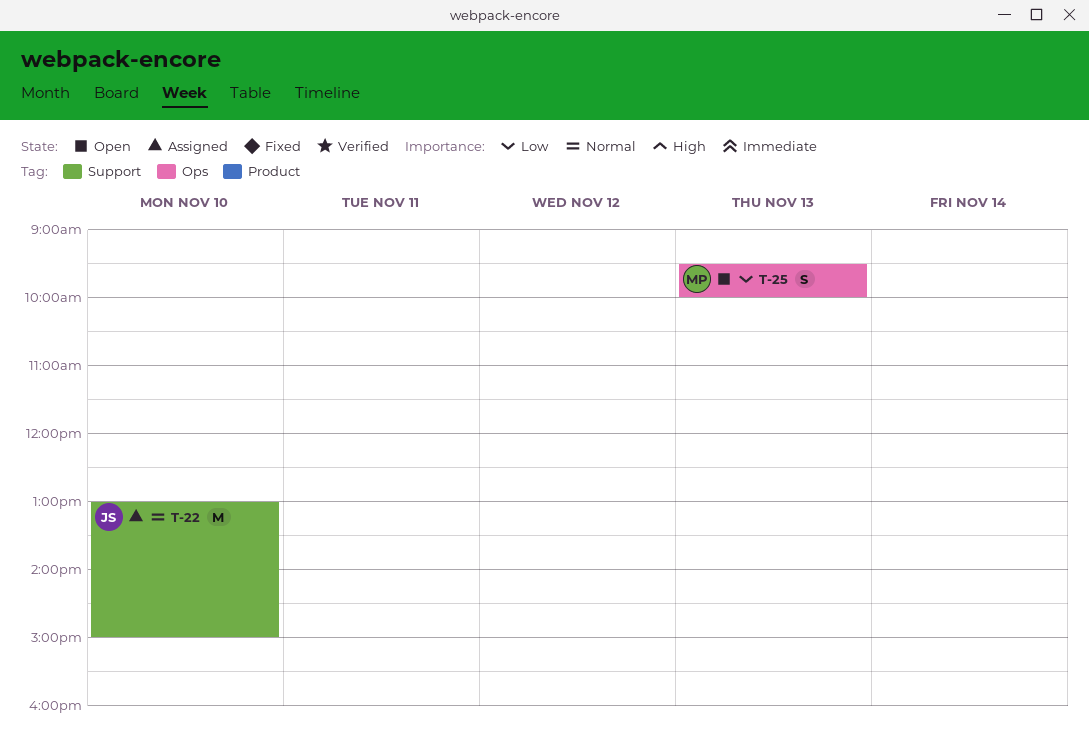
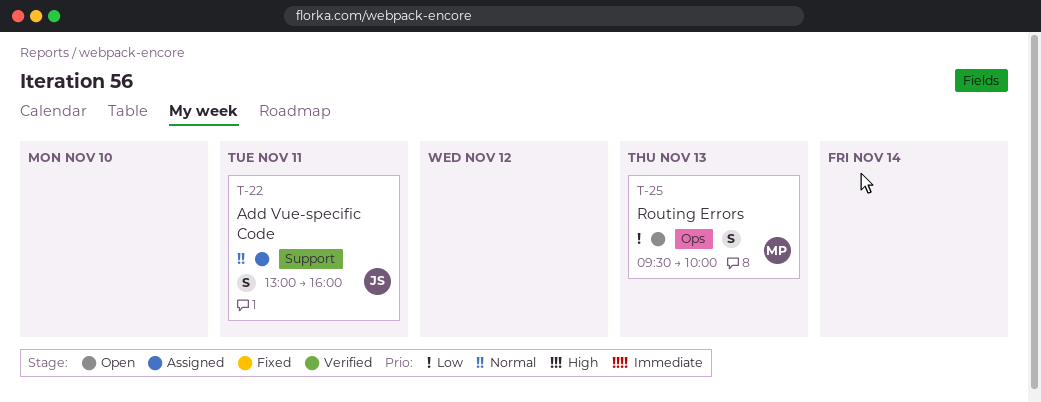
T-22, estimate: M -> S
T-22, day: Nov 10 -> Nov 11
T-22, ends: 15:00 -> 16:00

